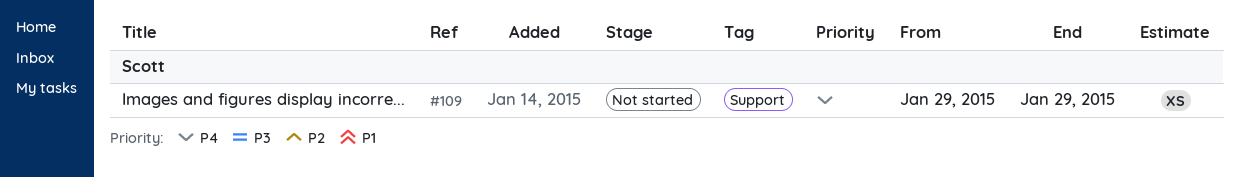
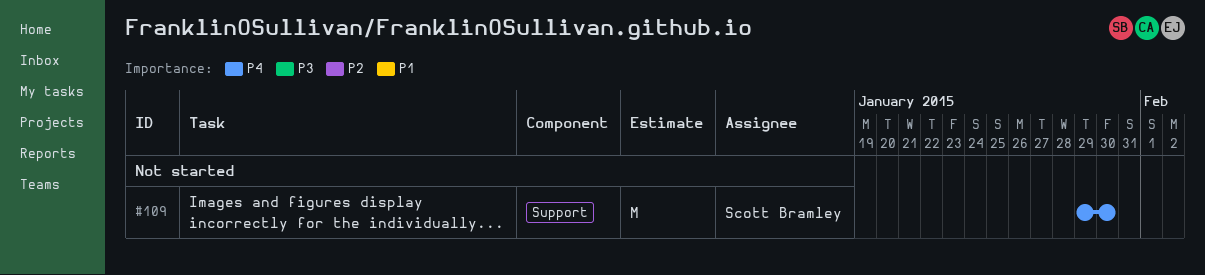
#109, estimate: XS -> M
#109, due: Jan 29 -> Jan 30

